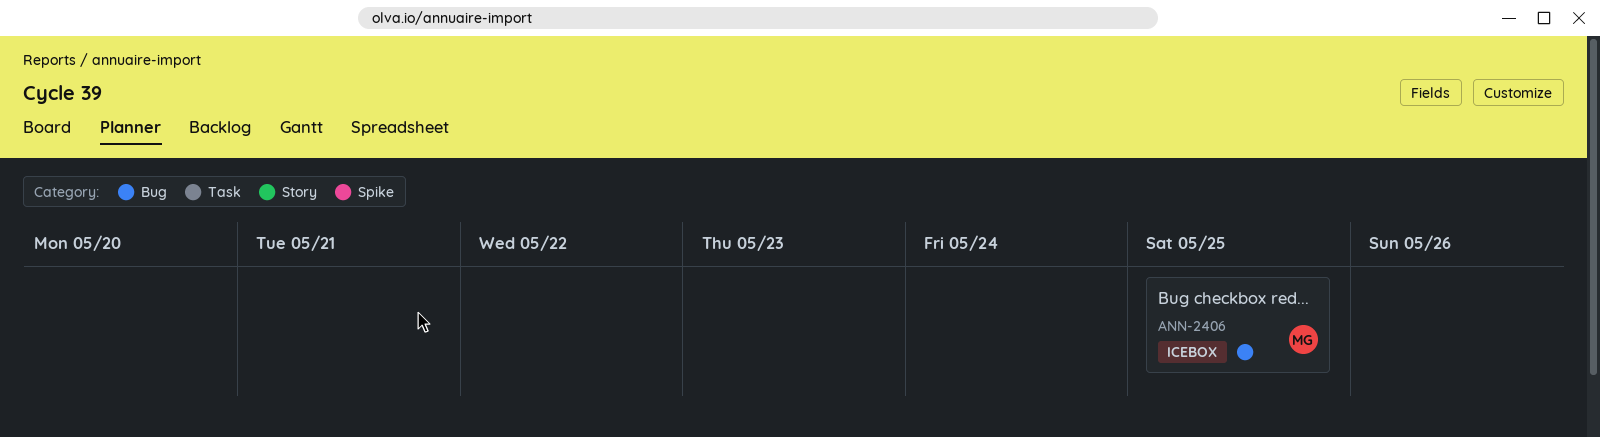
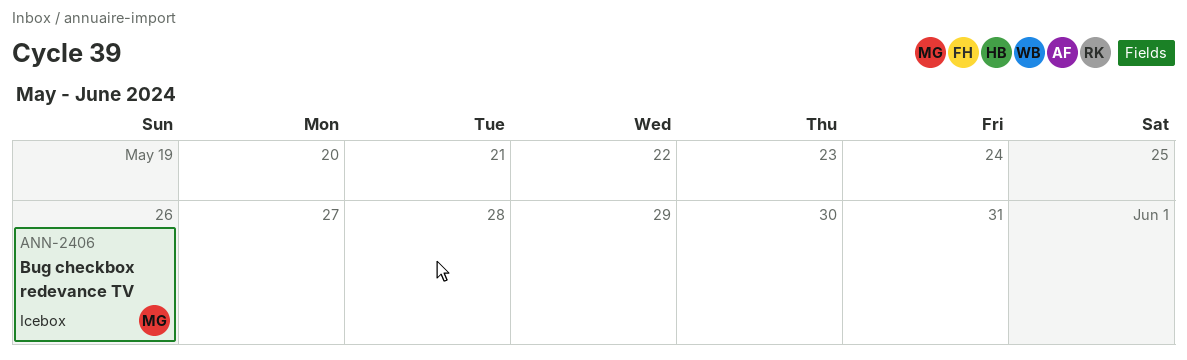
ANN-2406, due: May 25 -> May 26

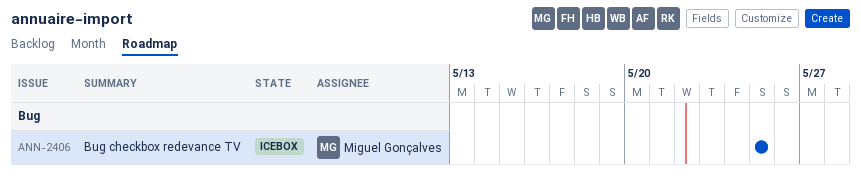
ANN-2406, due: May 26 -> May 25

